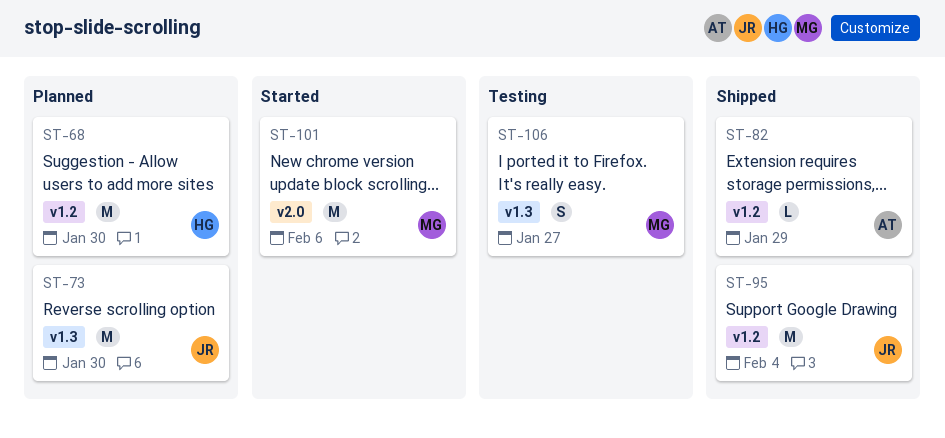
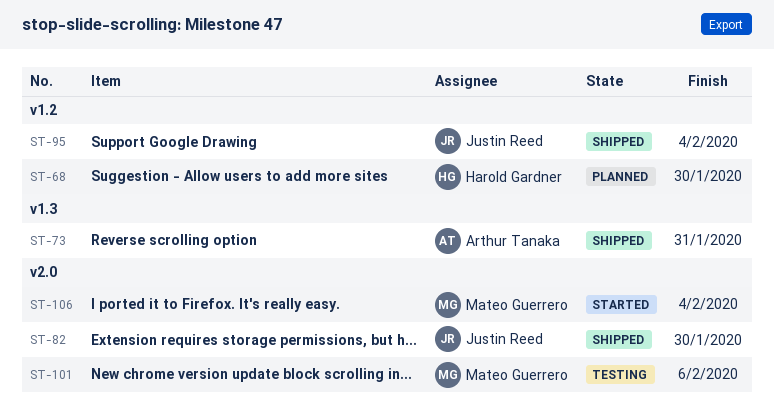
ST-73, status: Planned -> Shipped
ST-73, owner: Justin Reed -> Arthur Tanaka
ST-73, due: Jan 30 -> Jan 31
ST-82, owner: Arthur Tanaka -> Justin Reed
ST-82, label: v1.2 -> v2.0
ST-82, due: Jan 29 -> Jan 30
ST-101, status: Started -> Testing
ST-106, status: Testing -> Started
ST-106, label: v1.3 -> v2.0
ST-106, due: Jan 27 -> Feb 4

